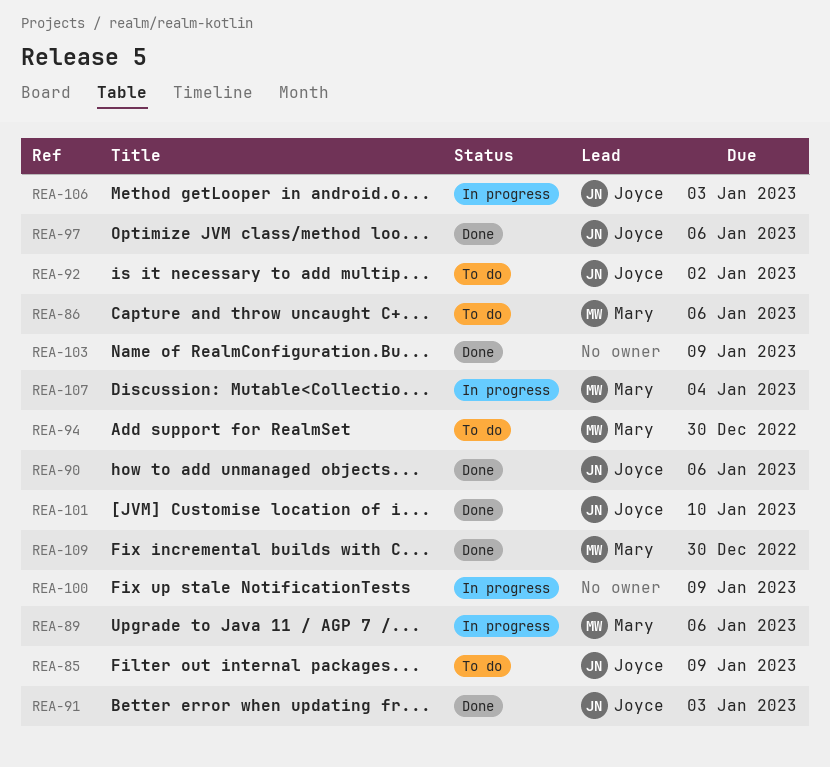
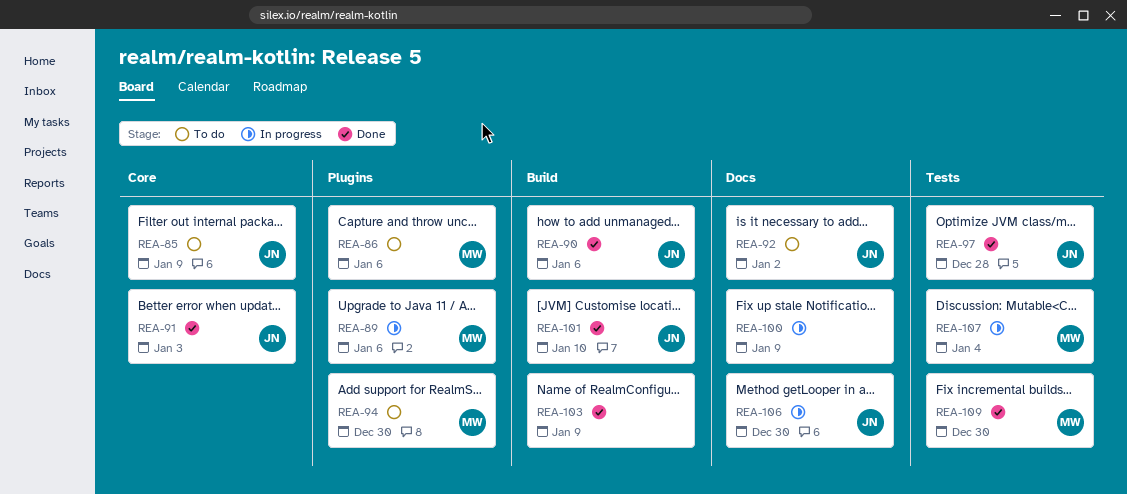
REA-97, due: Jan 6 -> Dec 28
REA-106, due: Jan 3 -> Dec 30

